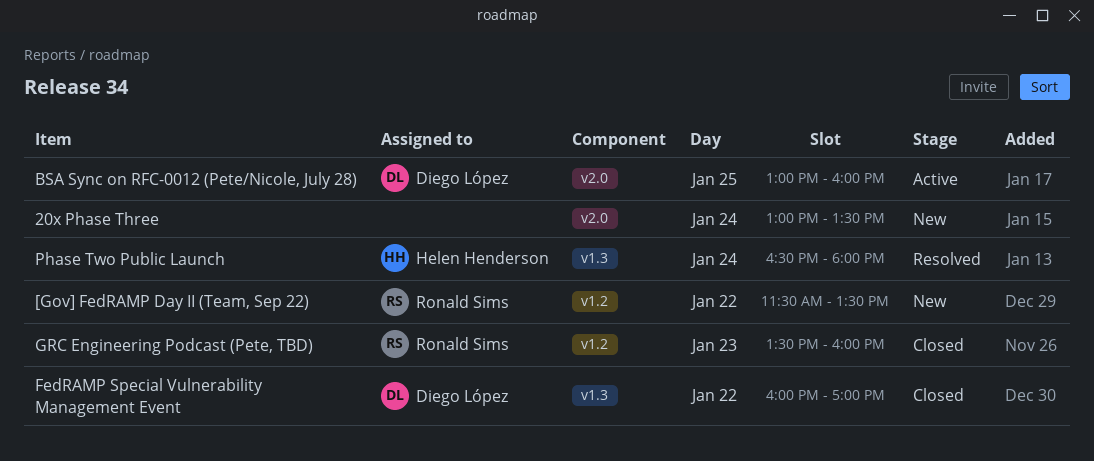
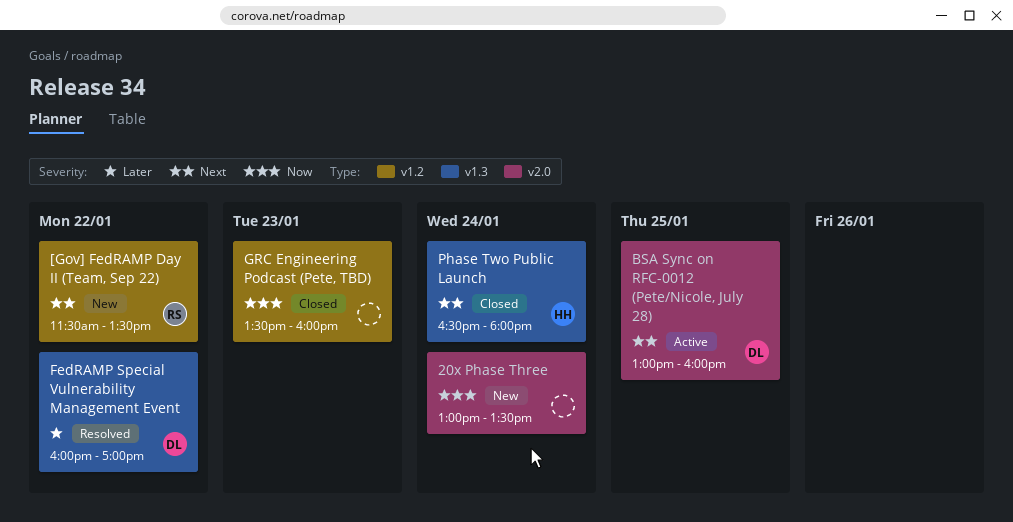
FedRAMP Special Vulnerability Management Event, status: Closed -> Resolved
GRC Engineering Podcast (Pete, TBD), owner: Ronald Sims -> none
Phase Two Public Launch, status: Resolved -> Closed

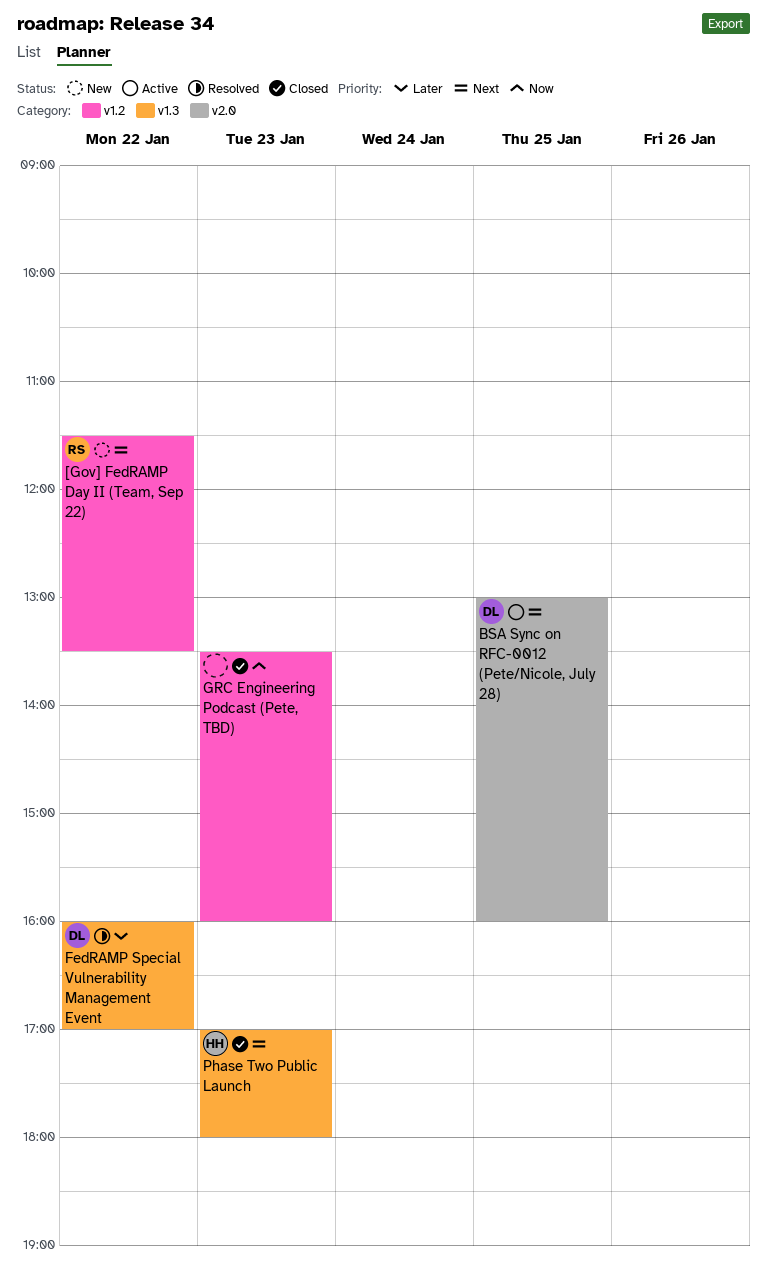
20x Phase Three: present -> none
Phase Two Public Launch, day: Jan 24 -> Jan 23
Phase Two Public Launch, begins: 16:30 -> 17:00

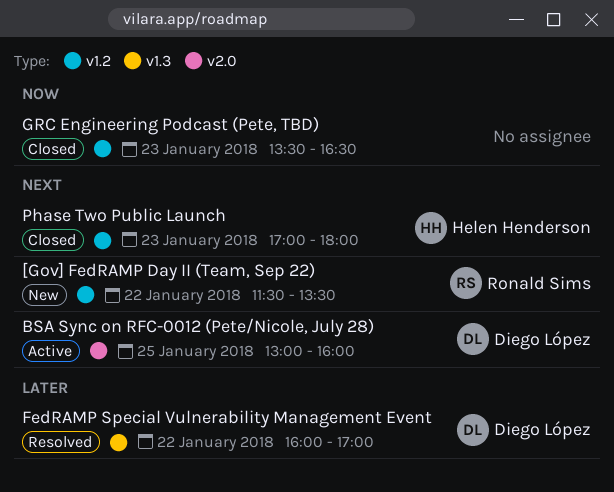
GRC Engineering Podcast (Pete, TBD), ends: 16:00 -> 16:30
Phase Two Public Launch, label: v1.3 -> v1.2

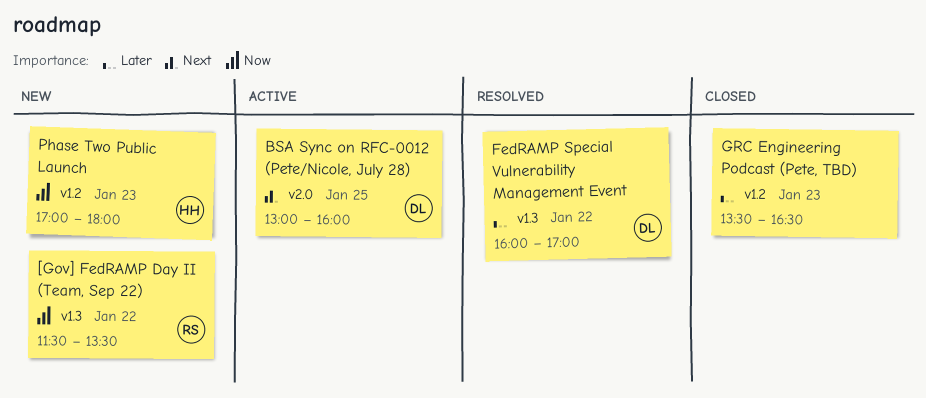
[Gov] FedRAMP Day II (Team, Sep 22), priority: Next -> Now
[Gov] FedRAMP Day II (Team, Sep 22), label: v1.2 -> v1.3
GRC Engineering Podcast (Pete, TBD), priority: Now -> Later
Phase Two Public Launch, status: Closed -> New
Phase Two Public Launch, priority: Next -> Now

